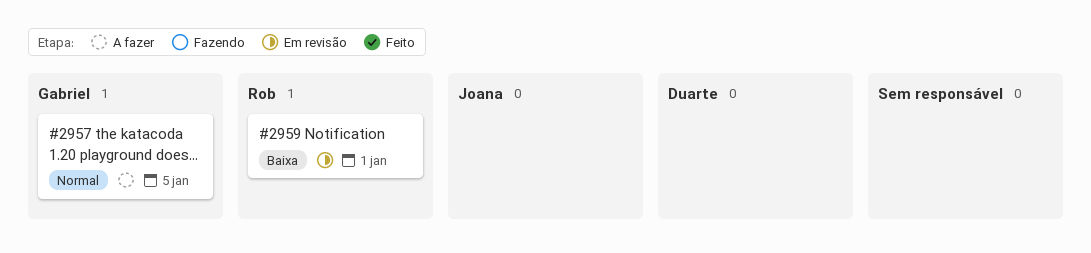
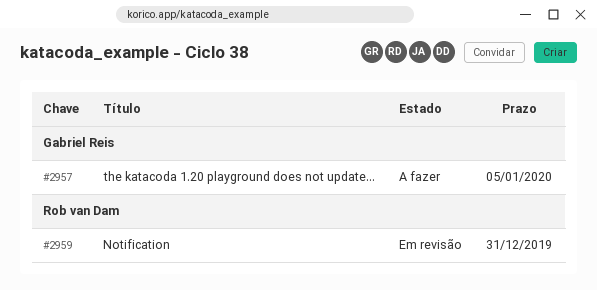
#2959, due: Jan 1 -> Dec 31

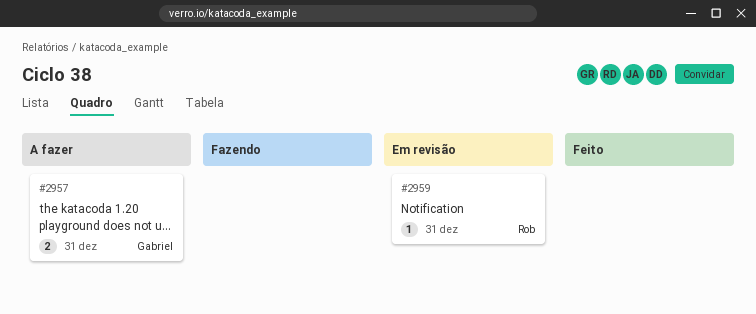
#2957, due: Jan 5 -> Dec 31

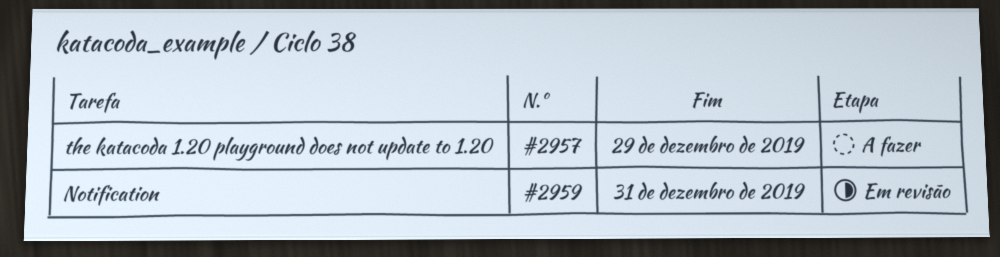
#2957, due: Dec 31 -> Dec 29

